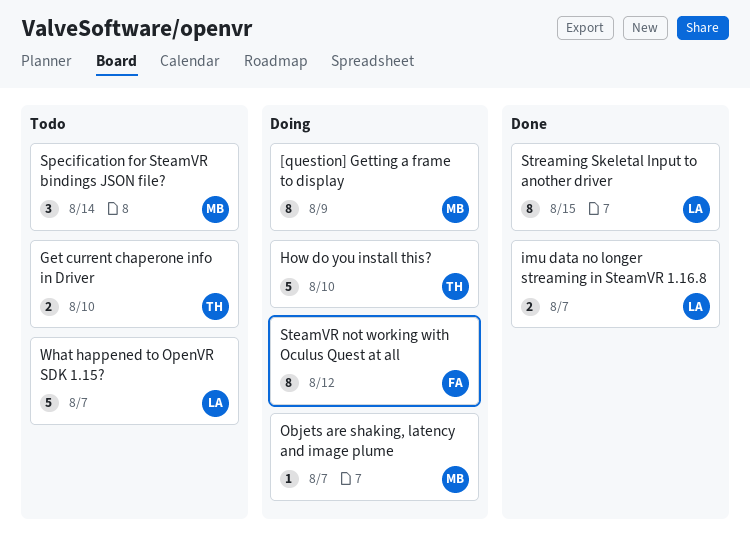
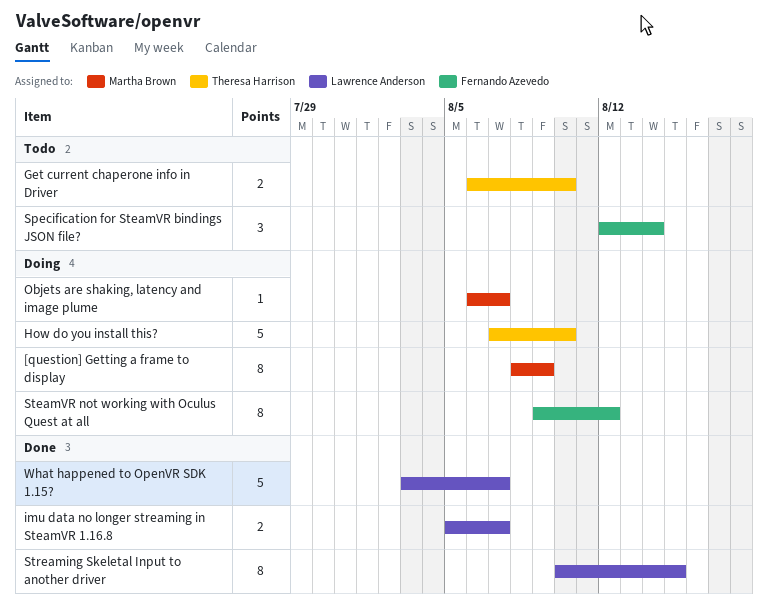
Specification for SteamVR bindings JSON file?, owner: Martha Brown -> Fernando Azevedo
What happened to OpenVR SDK 1.15?, status: Todo -> Done

